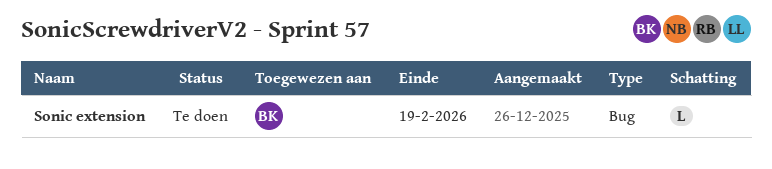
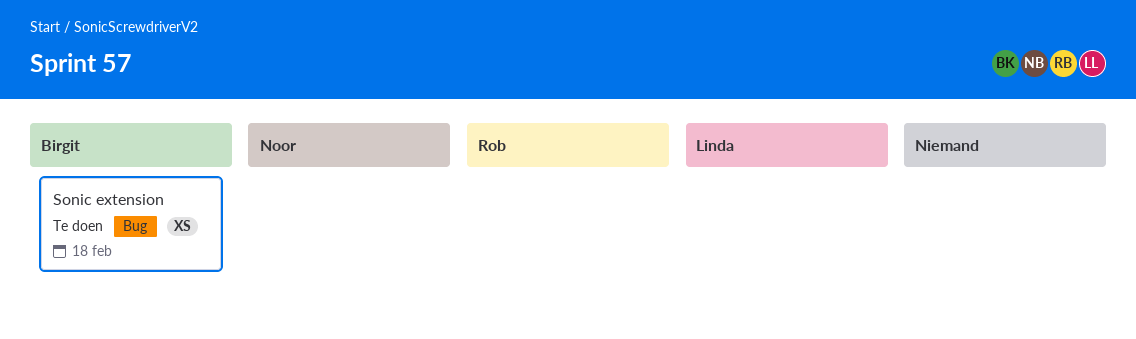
Sonic extension, estimate: L -> XS
Sonic extension, due: Feb 19 -> Feb 18

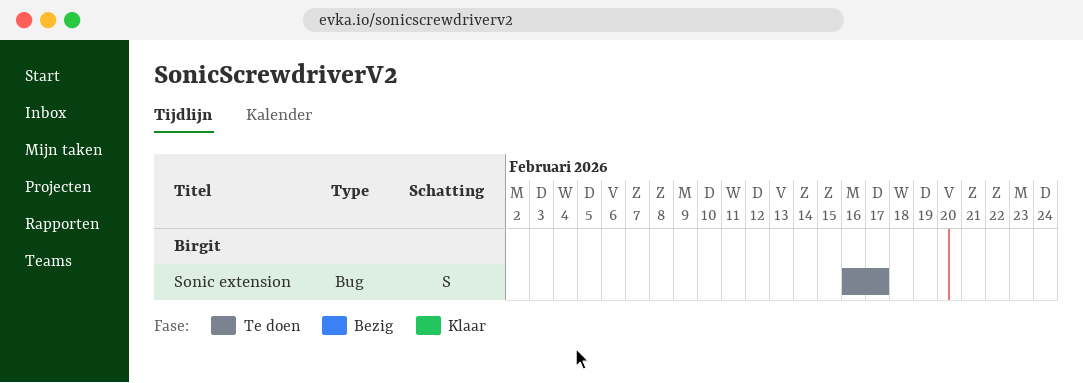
Sonic extension, estimate: XS -> S
Sonic extension, due: Feb 18 -> Feb 17

